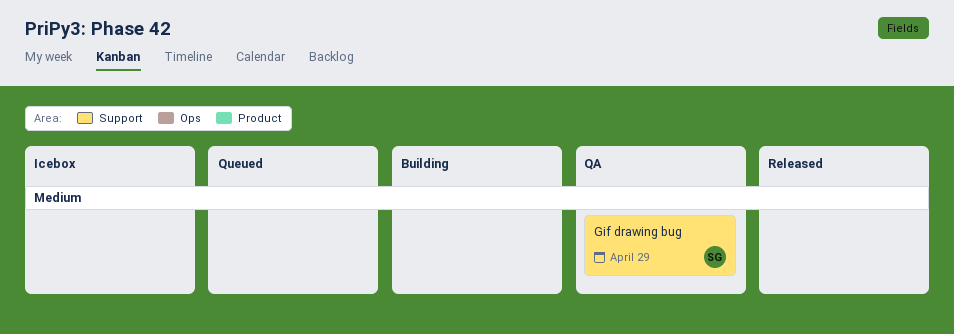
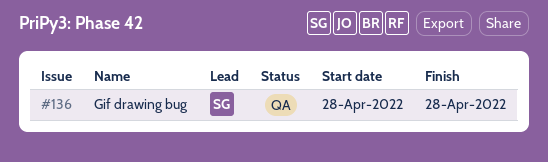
Gif drawing bug, due: Apr 29 -> Apr 28

